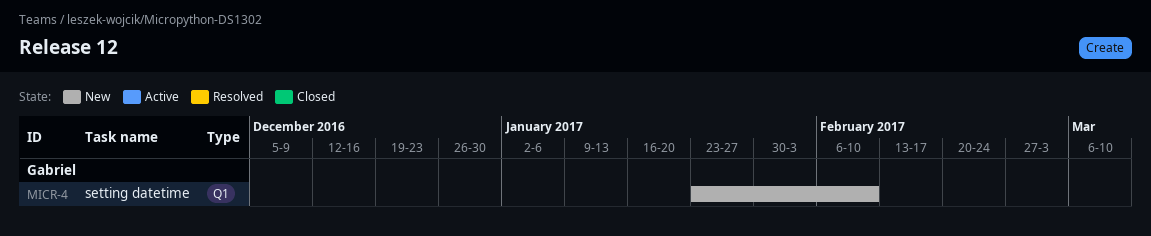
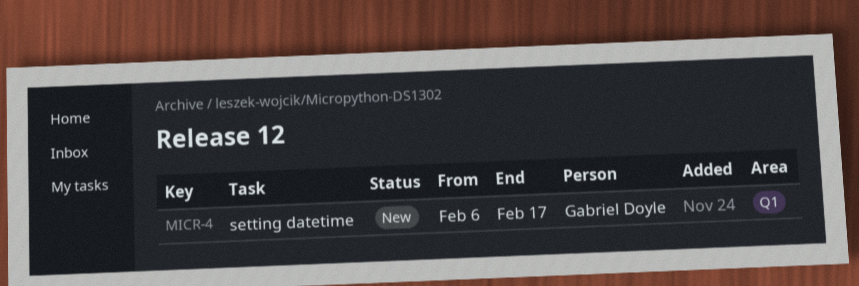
MICR-4, start: Jan 23 -> Feb 6
MICR-4, due: Feb 10 -> Feb 17

